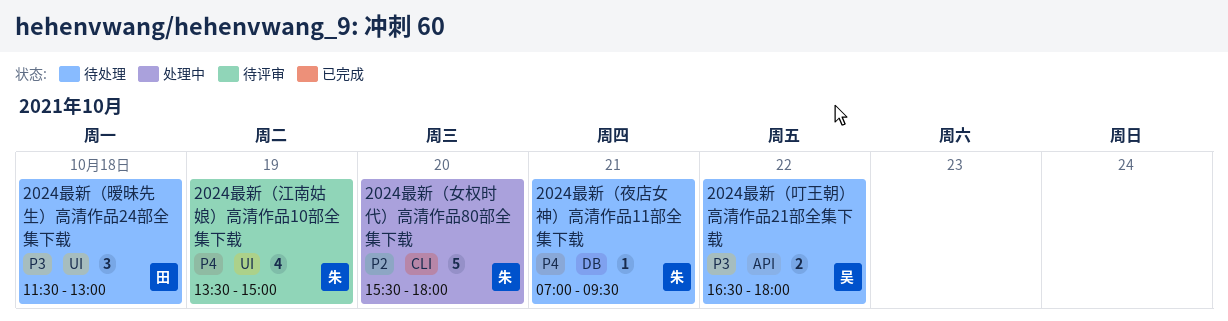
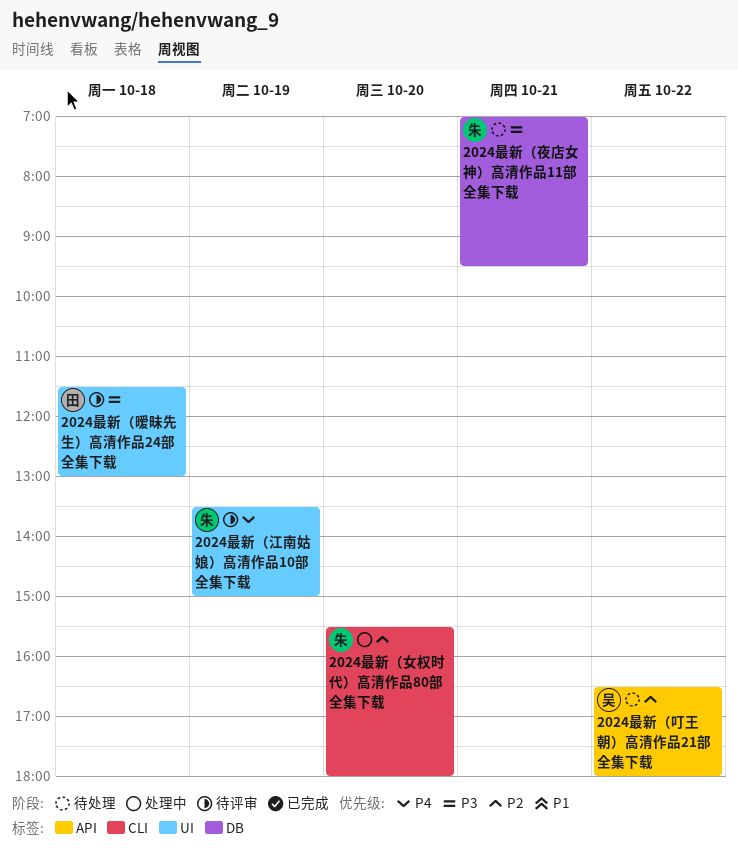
2024最新（叮王朝）高清作品21部全集下载, priority: P3 -> P2
2024最新（夜店女神）高清作品11部全集下载, priority: P4 -> P3
2024最新（暧昧先生）高清作品24部全集下载, status: 待处理 -> 待评审

